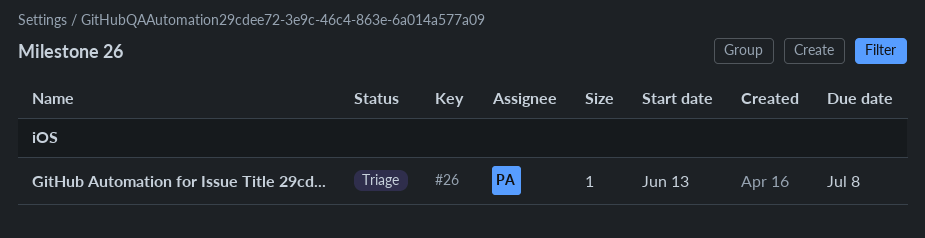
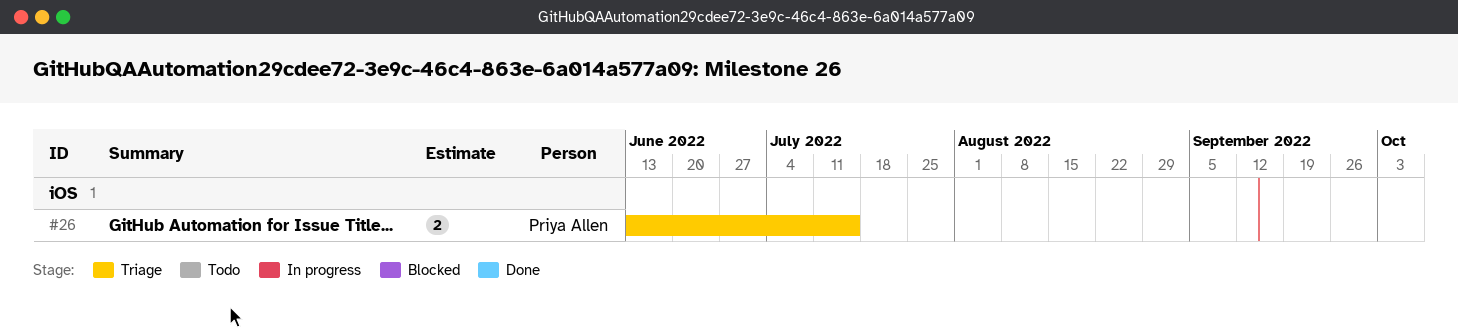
#26, estimate: 1 -> 2
#26, due: Jul 8 -> Jul 15

